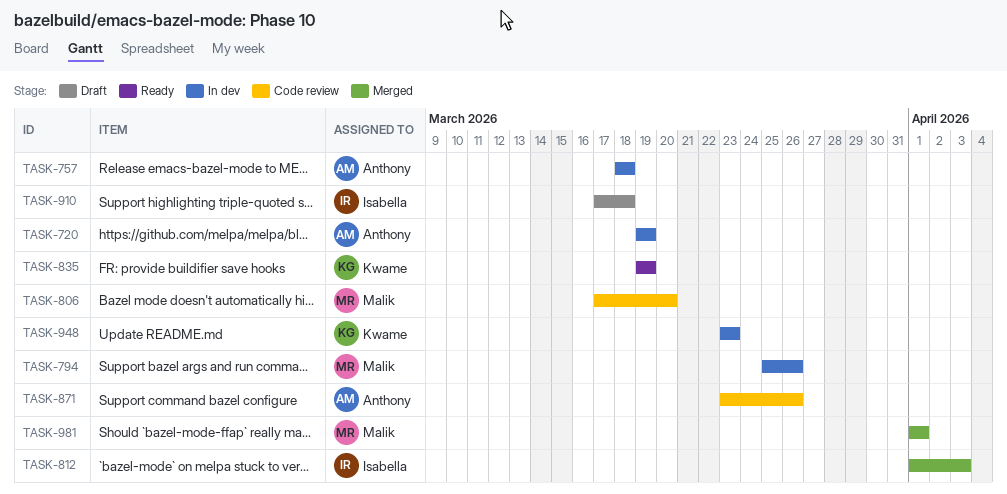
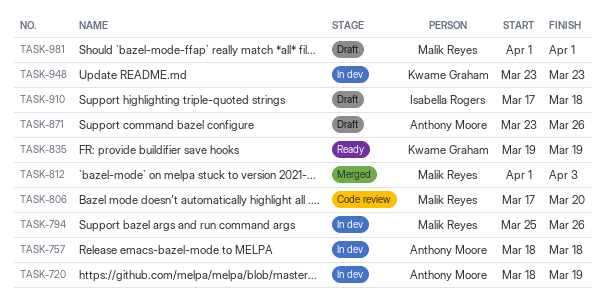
TASK-720, start: Mar 19 -> Mar 18
TASK-812, owner: Isabella Rogers -> Malik Reyes
TASK-871, status: Code review -> Draft
TASK-981, status: Merged -> Draft

